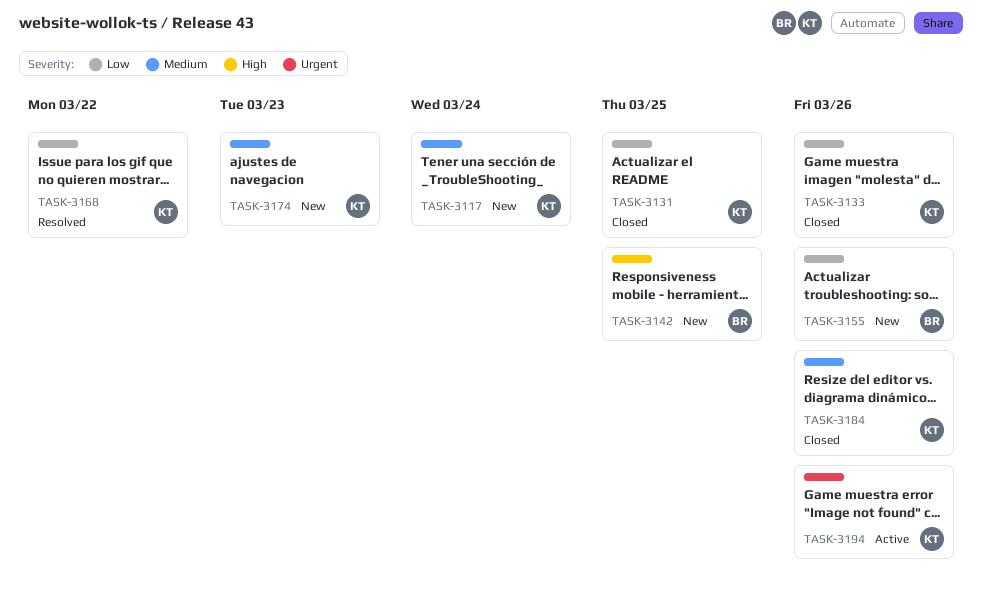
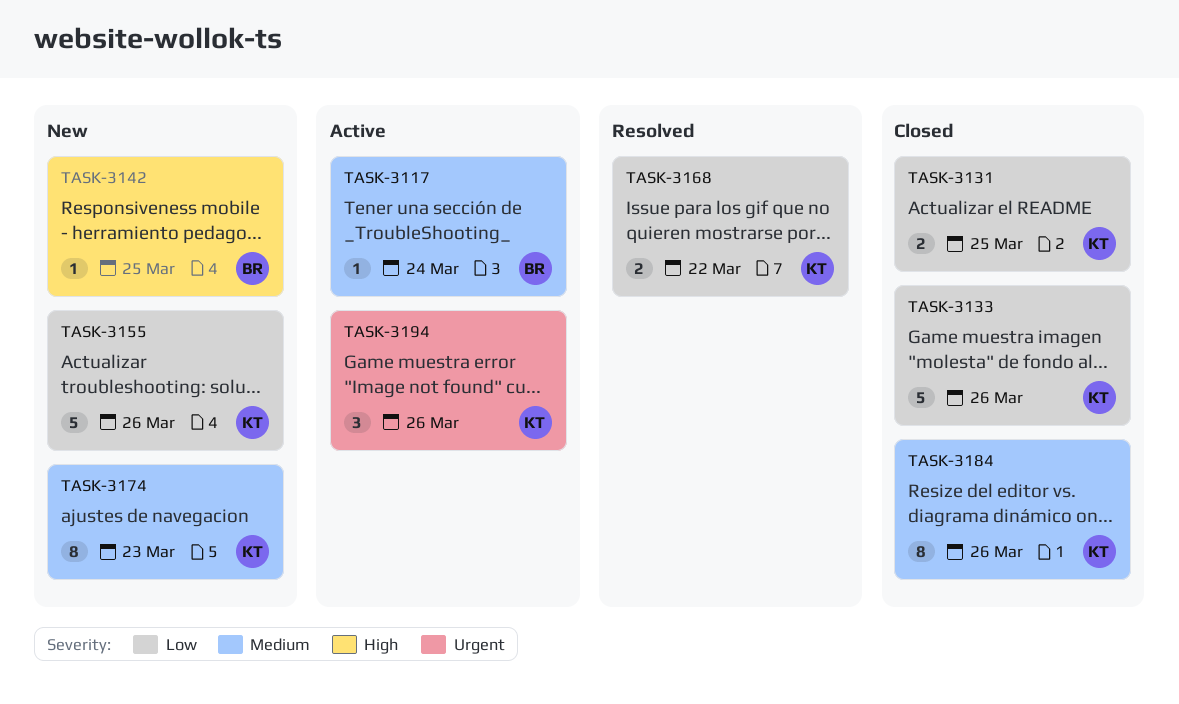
TASK-3117, status: New -> Active
TASK-3117, owner: KT -> BR
TASK-3155, owner: BR -> KT

